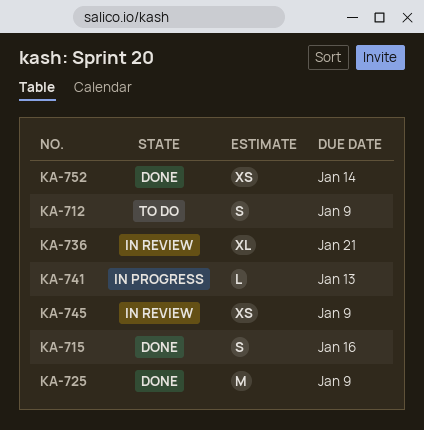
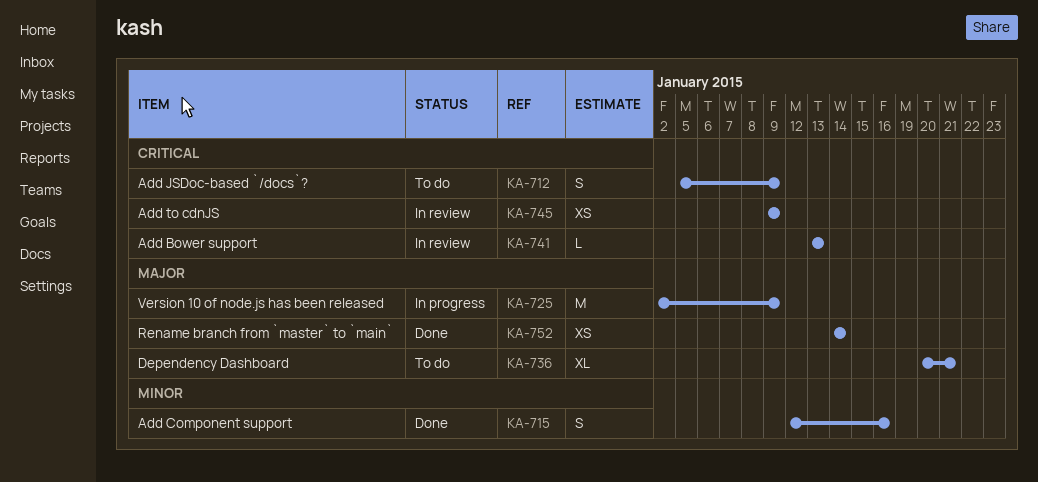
KA-725, status: Done -> In progress
KA-736, status: In review -> To do
KA-741, status: In progress -> In review

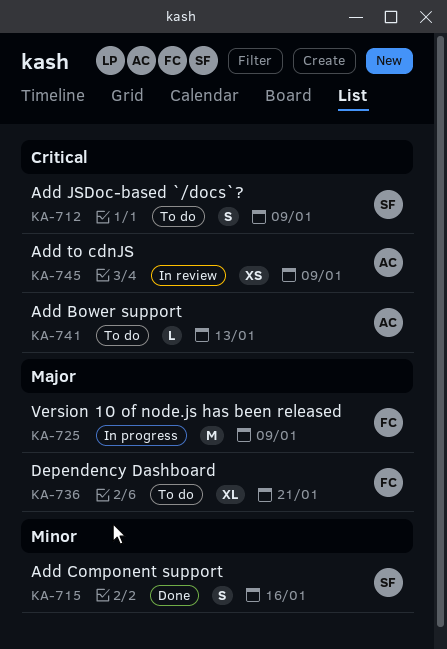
KA-741, status: In review -> To do
KA-752: present -> none

